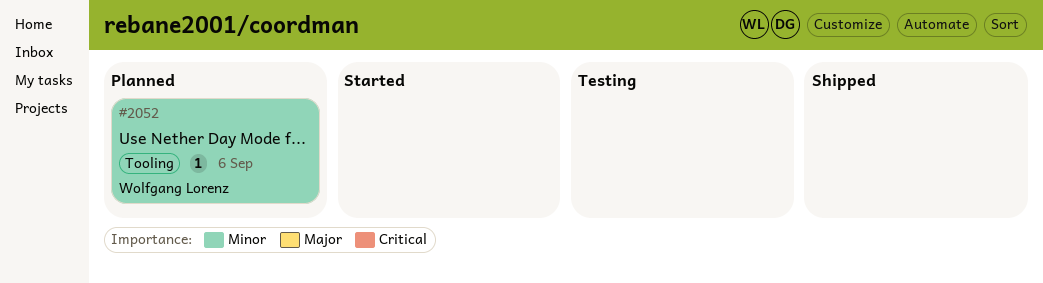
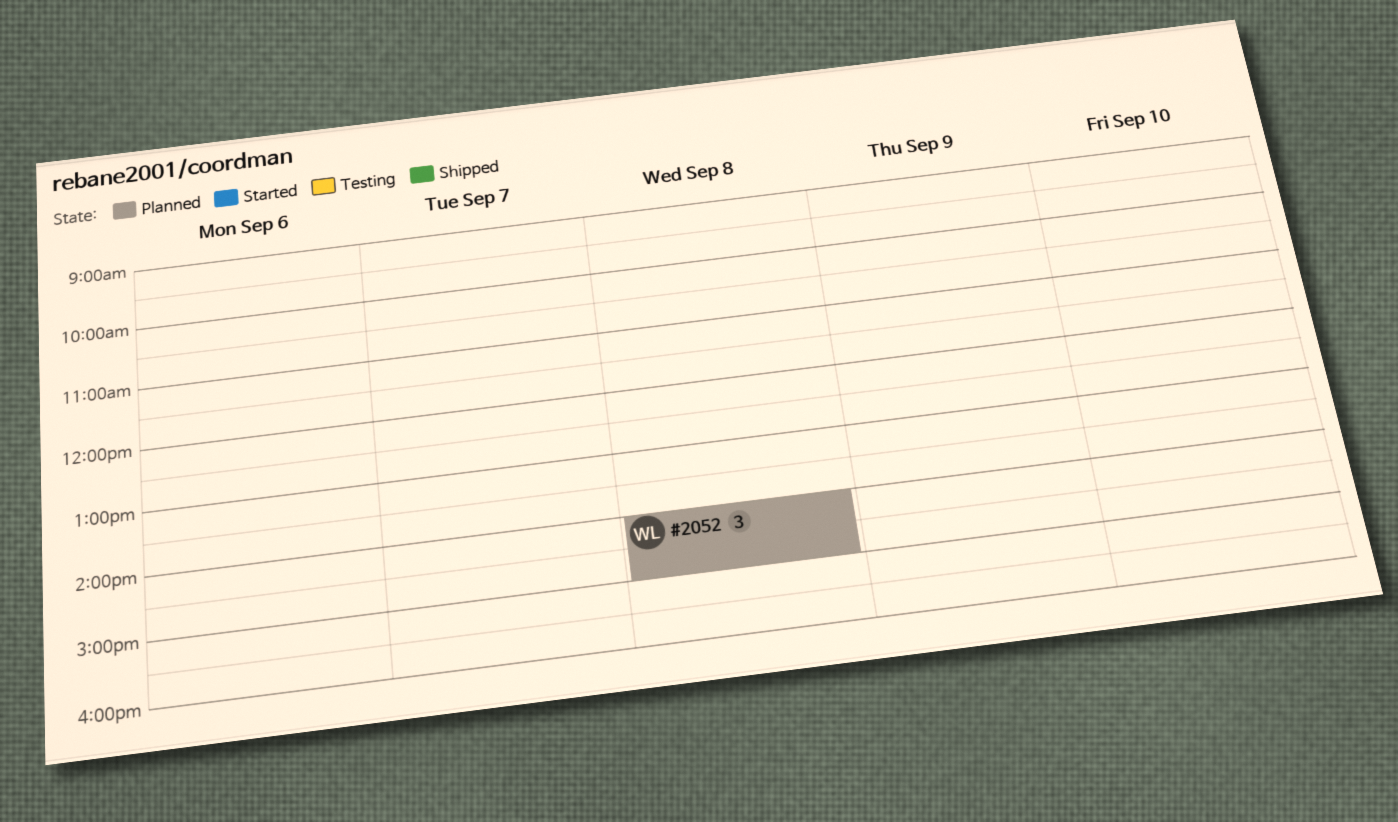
#2052, estimate: 1 -> 3
#2052, day: Sep 6 -> Sep 8

